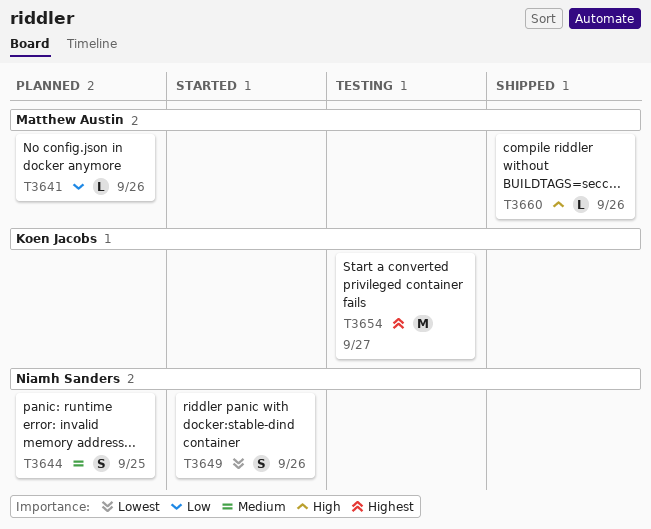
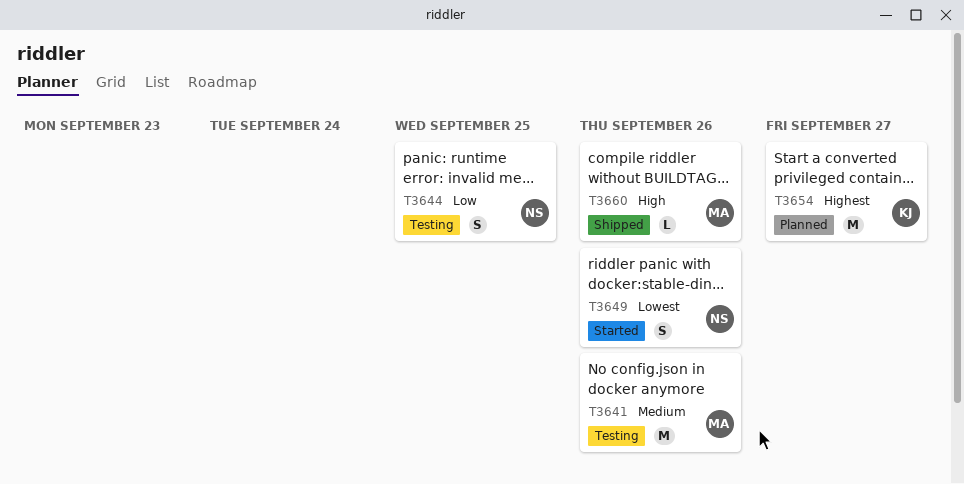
T3641, status: Planned -> Testing
T3641, priority: Low -> Medium
T3641, estimate: L -> M
T3644, status: Planned -> Testing
T3644, priority: Medium -> Low
T3654, status: Testing -> Planned

